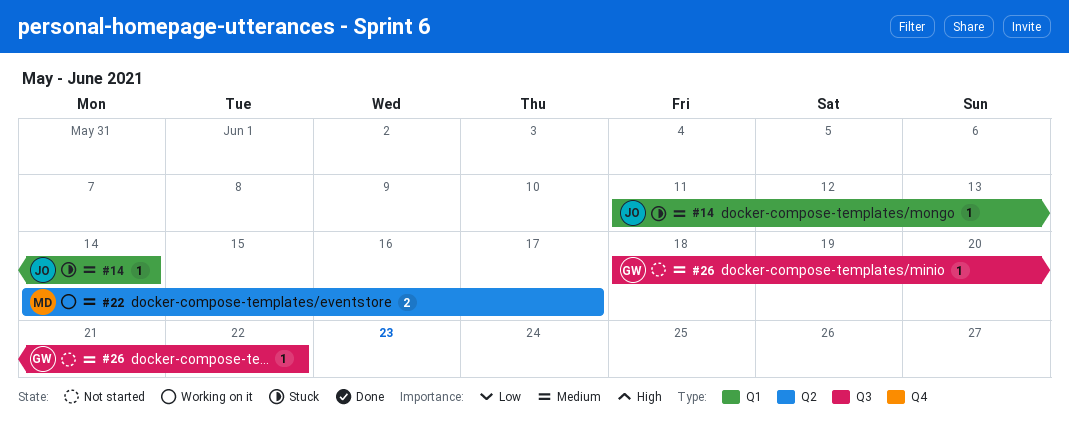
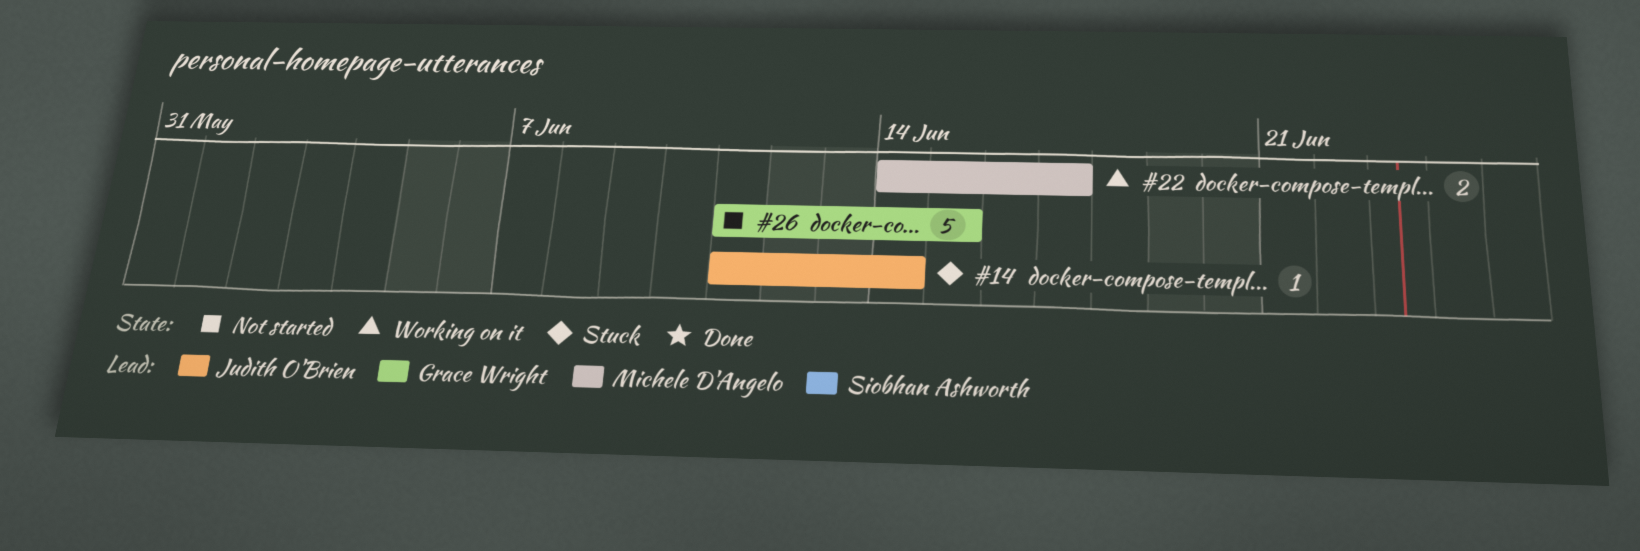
#26, estimate: 1 -> 5
#26, start: Jun 18 -> Jun 11
#26, due: Jun 22 -> Jun 15

